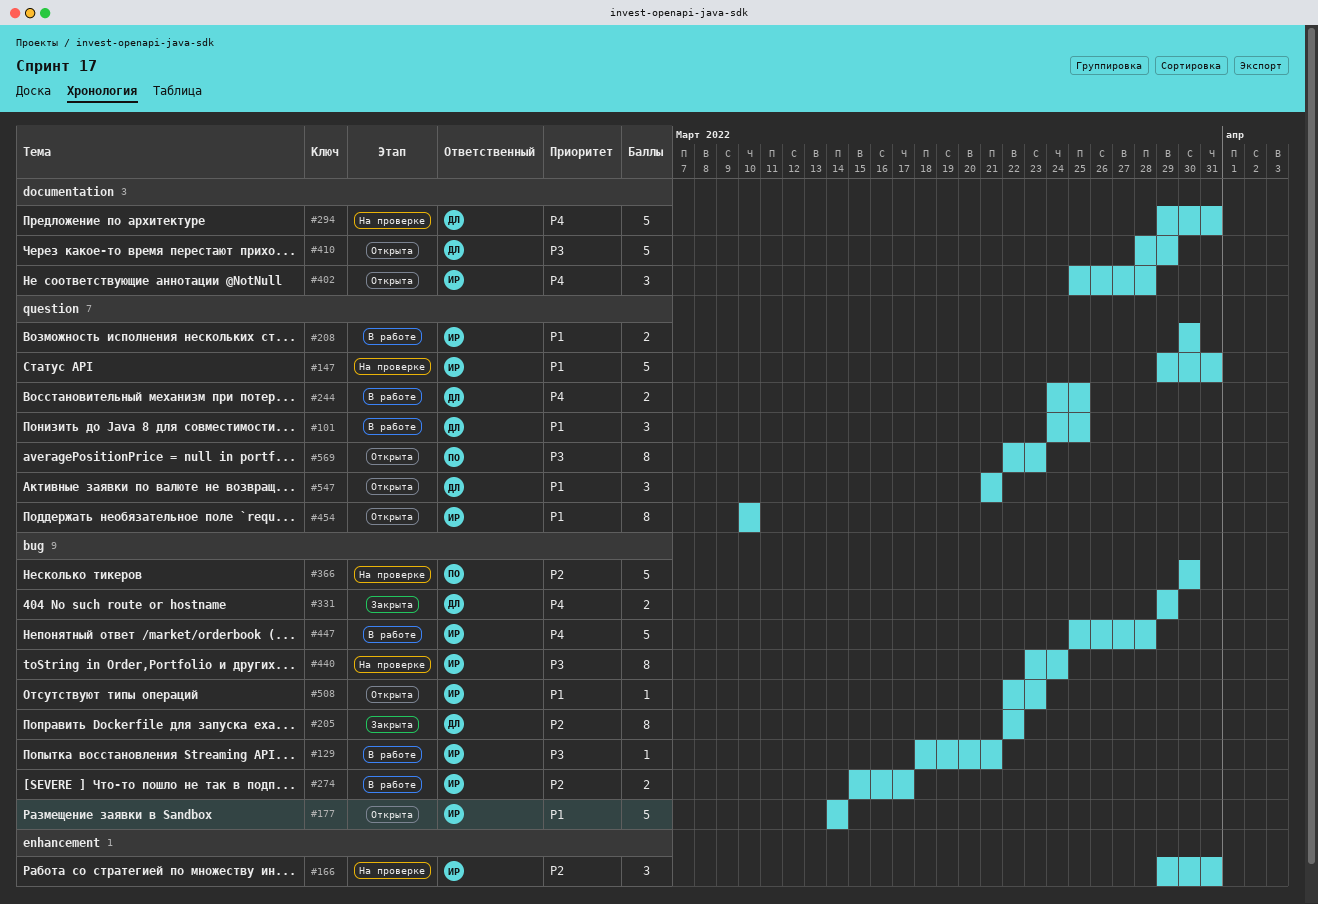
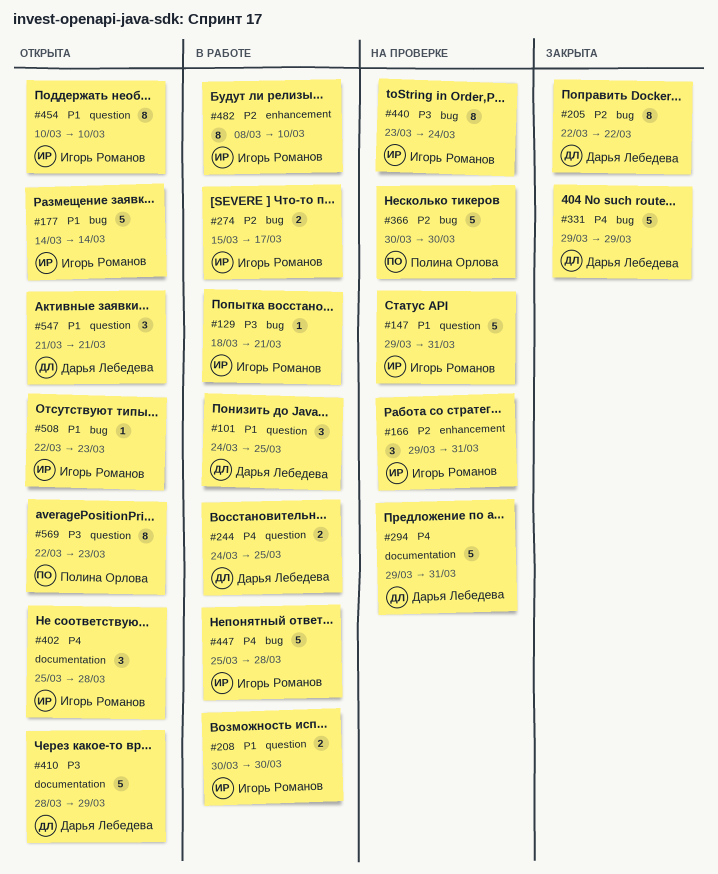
#331, estimate: 2 -> 5
#482: none -> present

